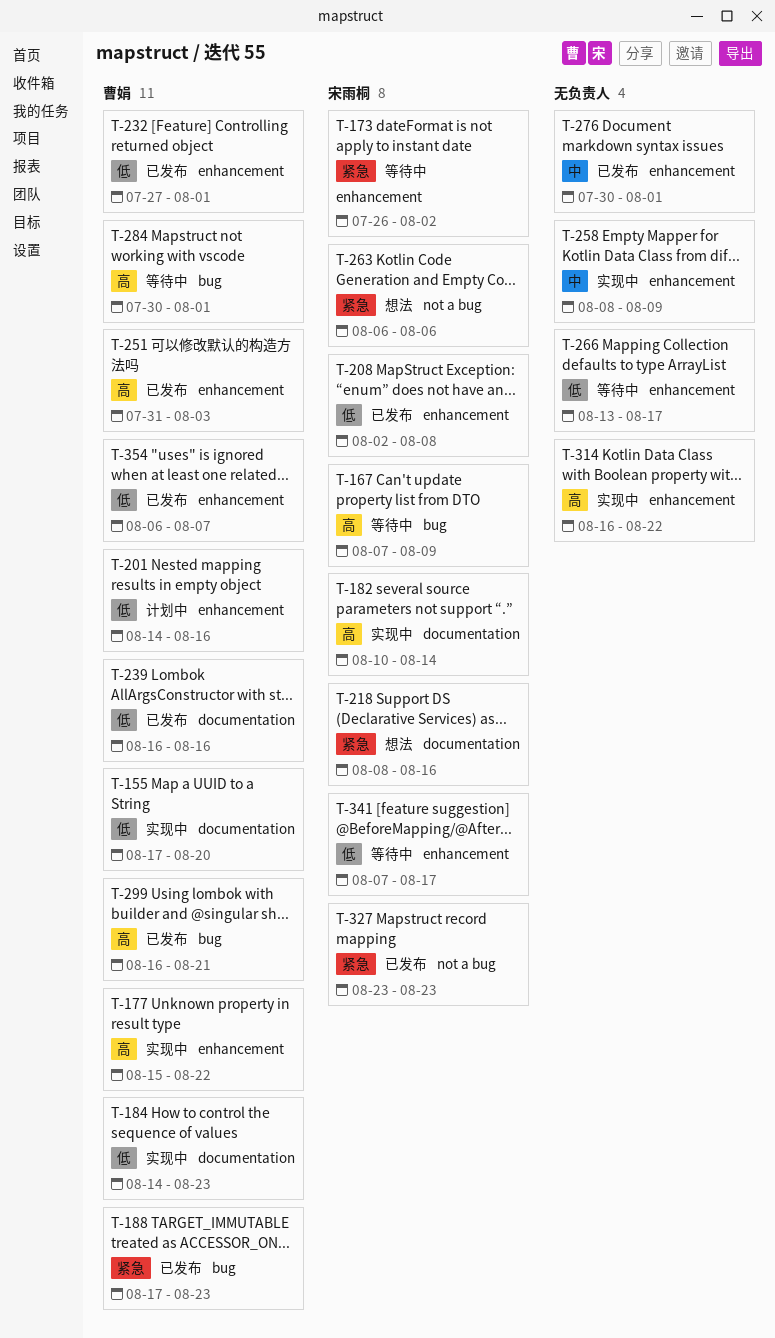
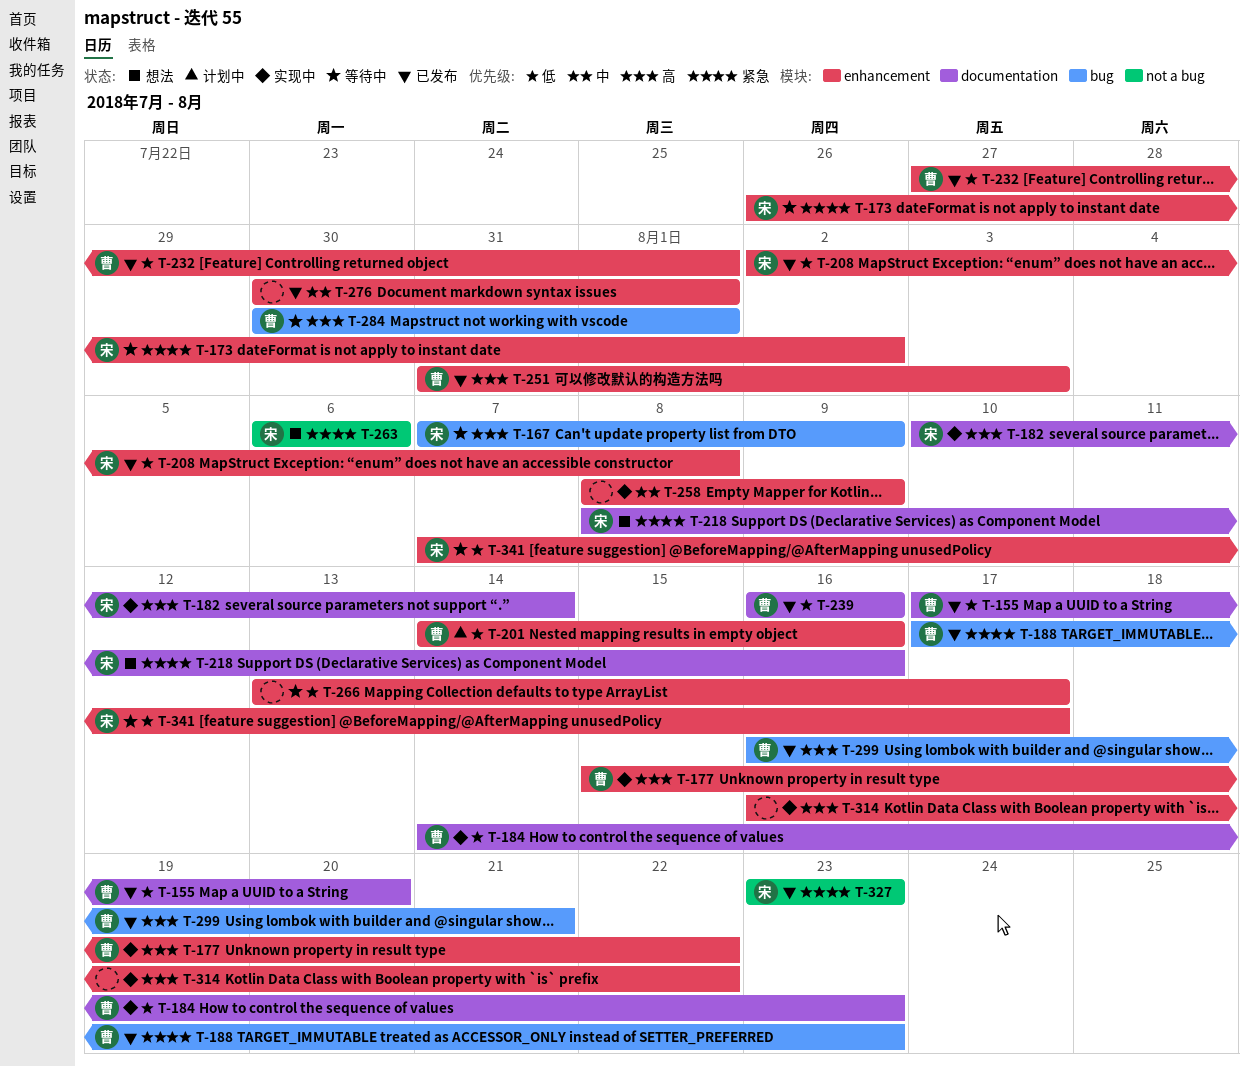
T-155, status: 实现中 -> 已发布
T-354: present -> none

